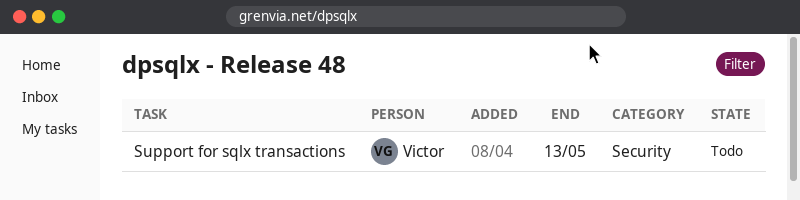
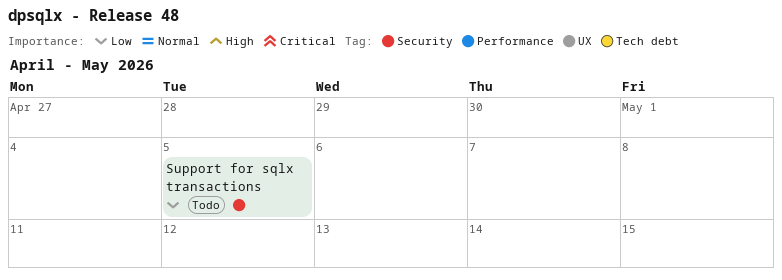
Support for sqlx transactions, due: May 13 -> May 5

